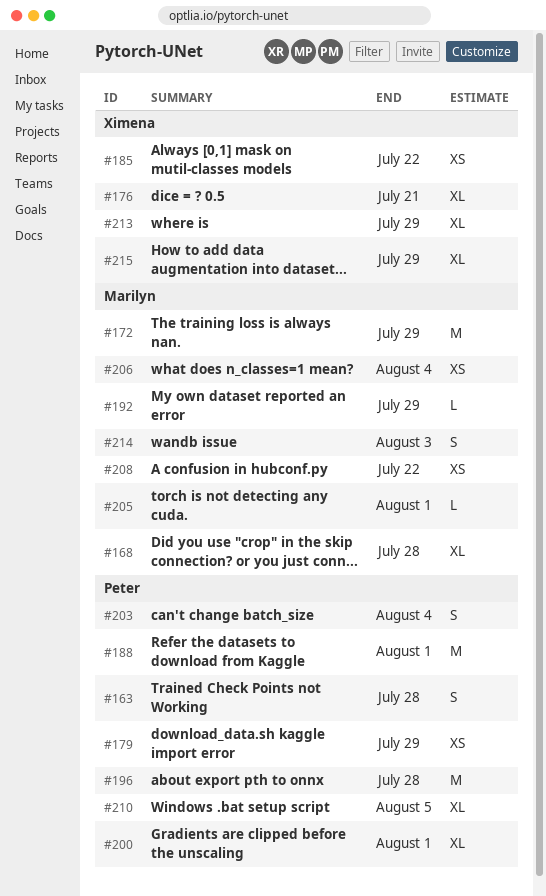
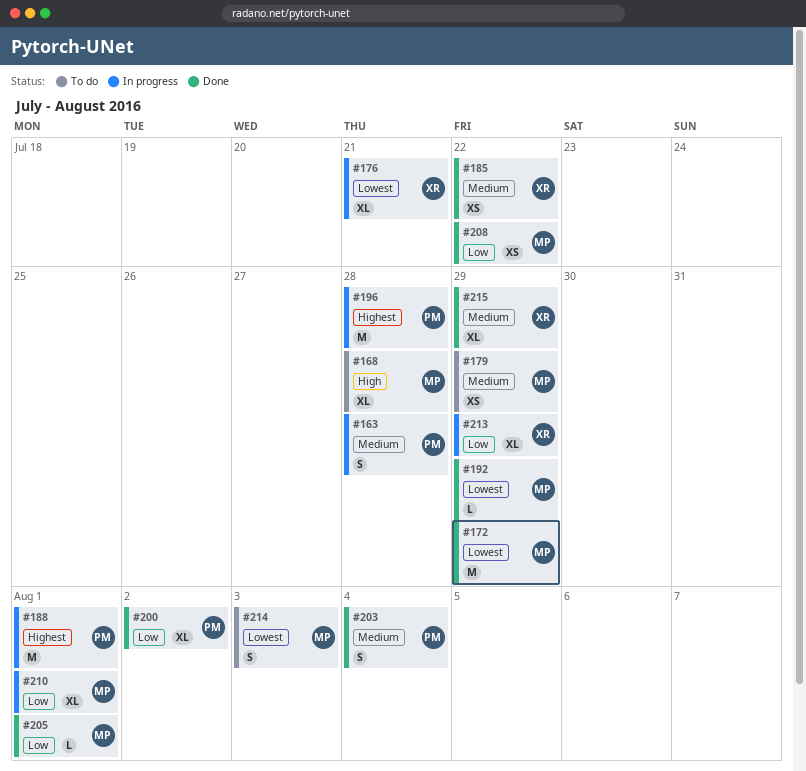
#179, owner: Peter -> Marilyn
#200, due: Aug 1 -> Aug 2
#206: present -> none
#210, owner: Peter -> Marilyn
#210, due: Aug 5 -> Aug 1

